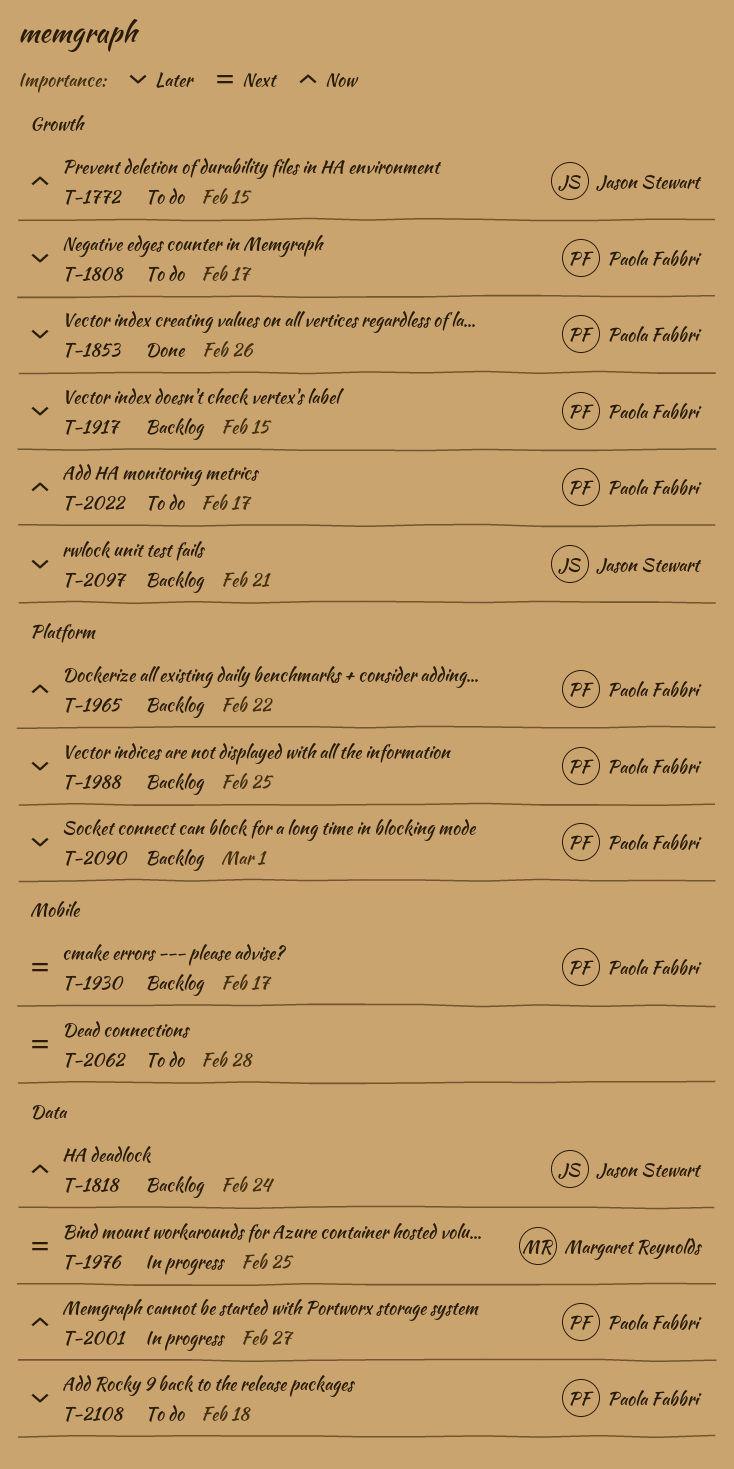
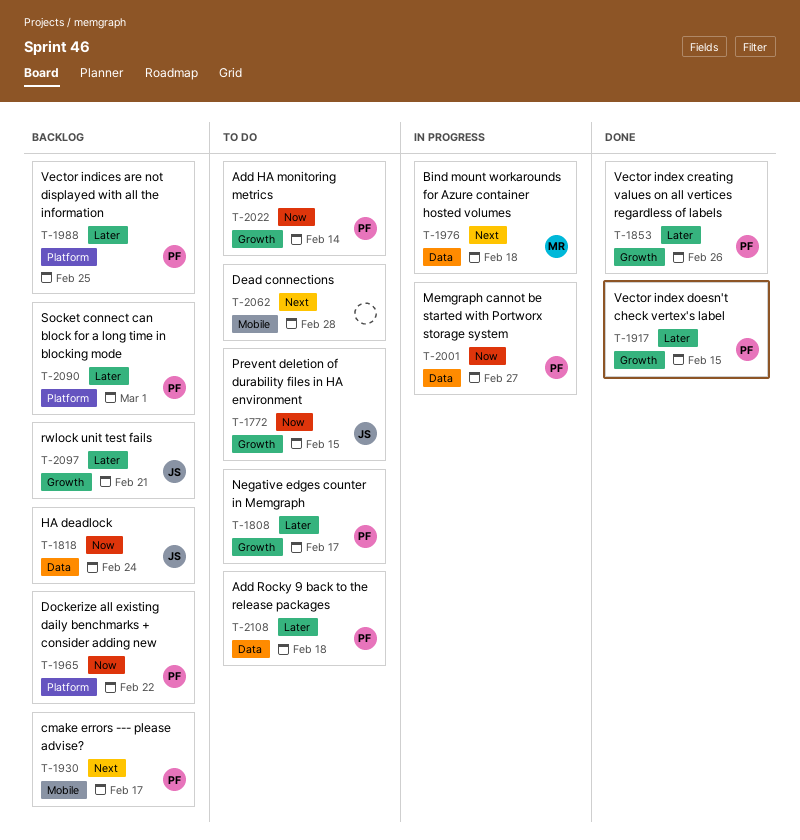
T-1917, status: Backlog -> Done
T-1976, due: Feb 25 -> Feb 18
T-2022, due: Feb 17 -> Feb 14

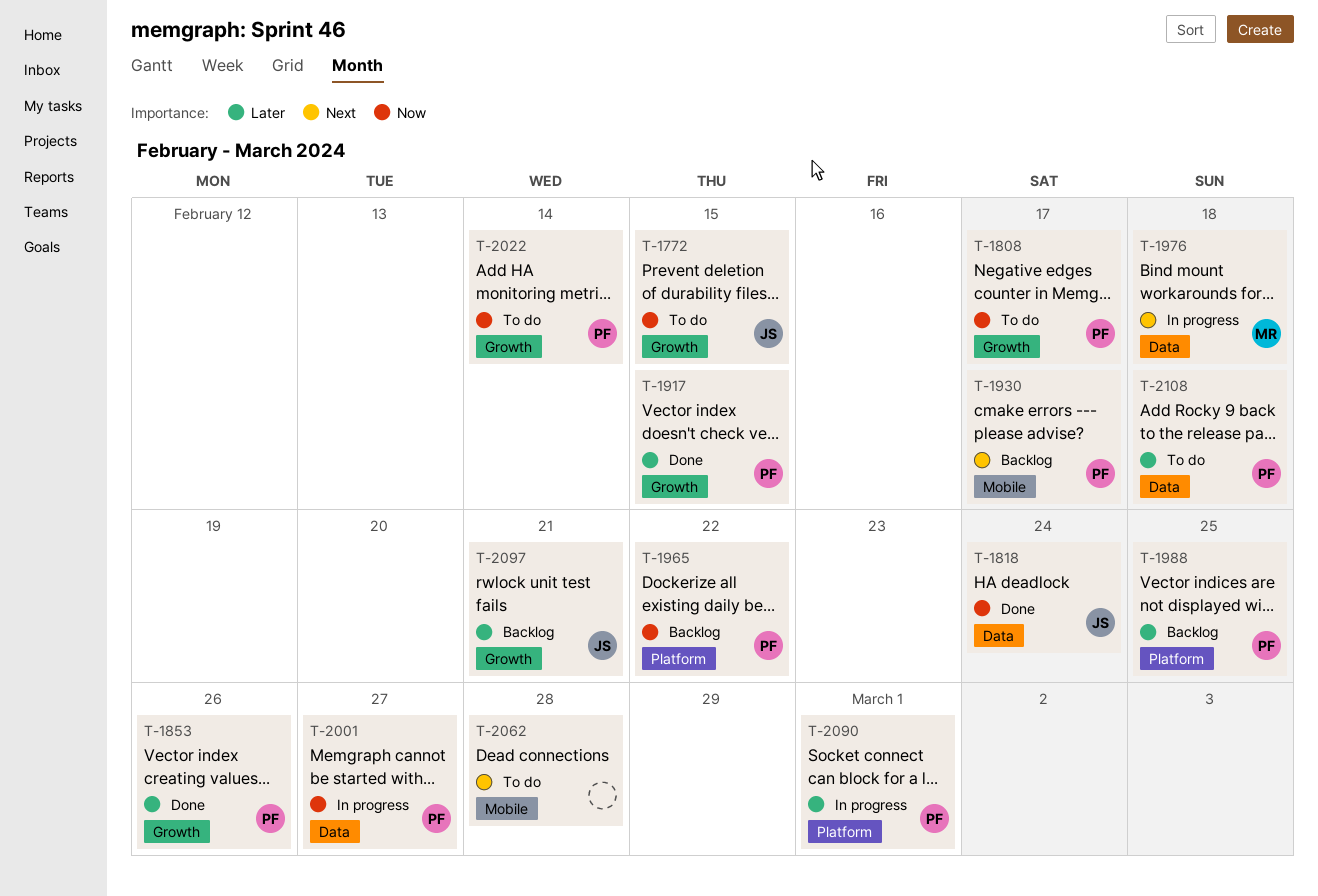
T-1808, priority: Later -> Now
T-1818, status: Backlog -> Done
T-2090, status: Backlog -> In progress

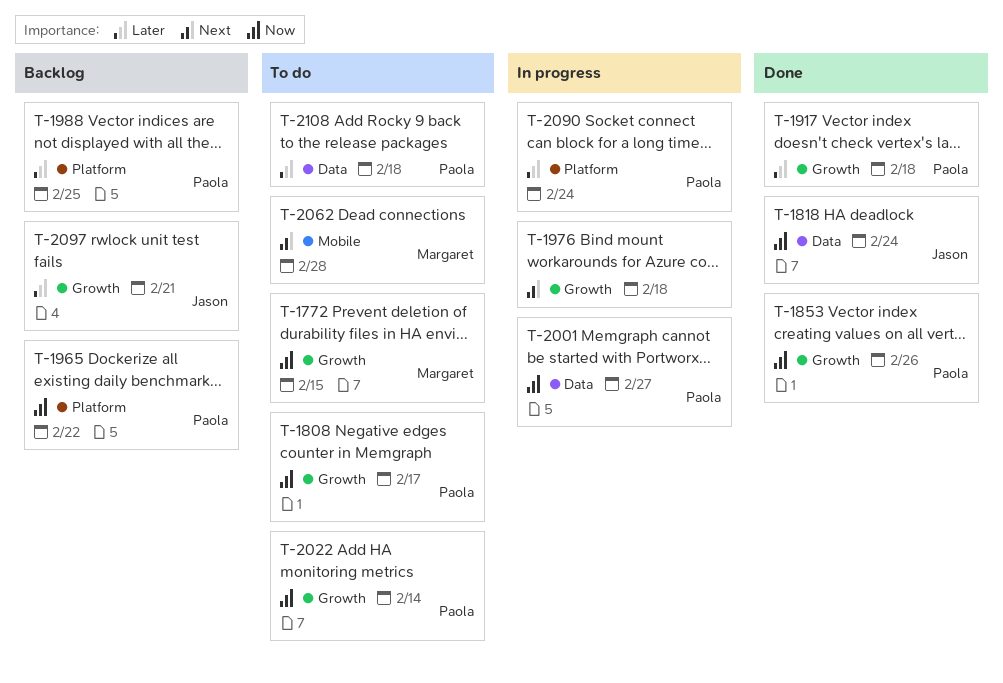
T-1772, owner: Jason -> Margaret
T-1853, priority: Later -> Now
T-1917, due: Feb 15 -> Feb 18
T-1930: present -> none
T-1976, owner: Margaret -> none
T-1976, label: Data -> Growth
T-2062, owner: none -> Margaret
T-2090, due: Mar 1 -> Feb 24

